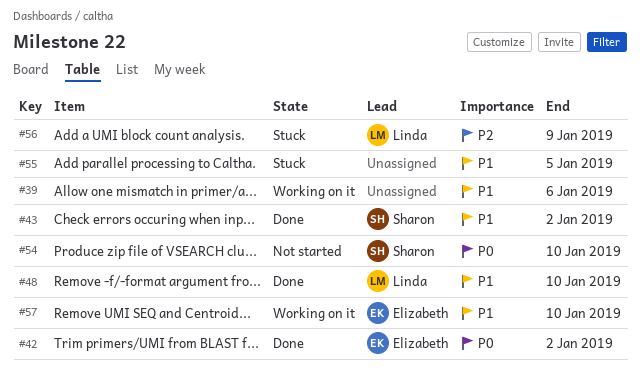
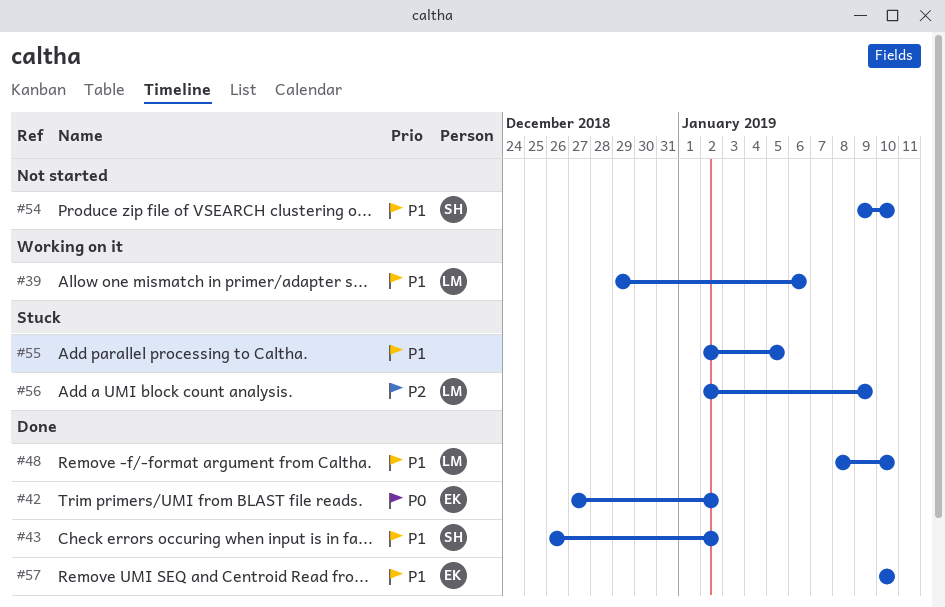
#39, owner: none -> Linda
#54, priority: P0 -> P1
#57, status: Working on it -> Done

